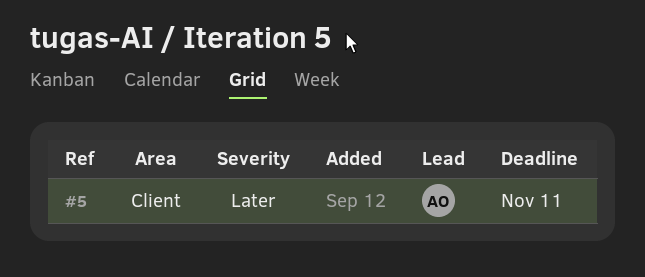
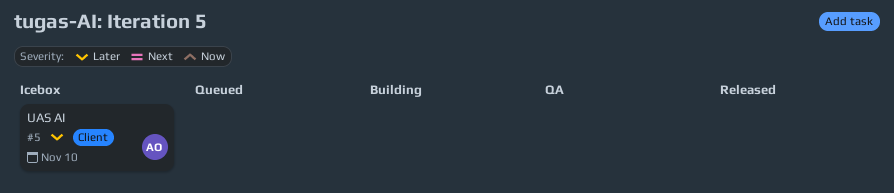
#5, due: Nov 11 -> Nov 10

